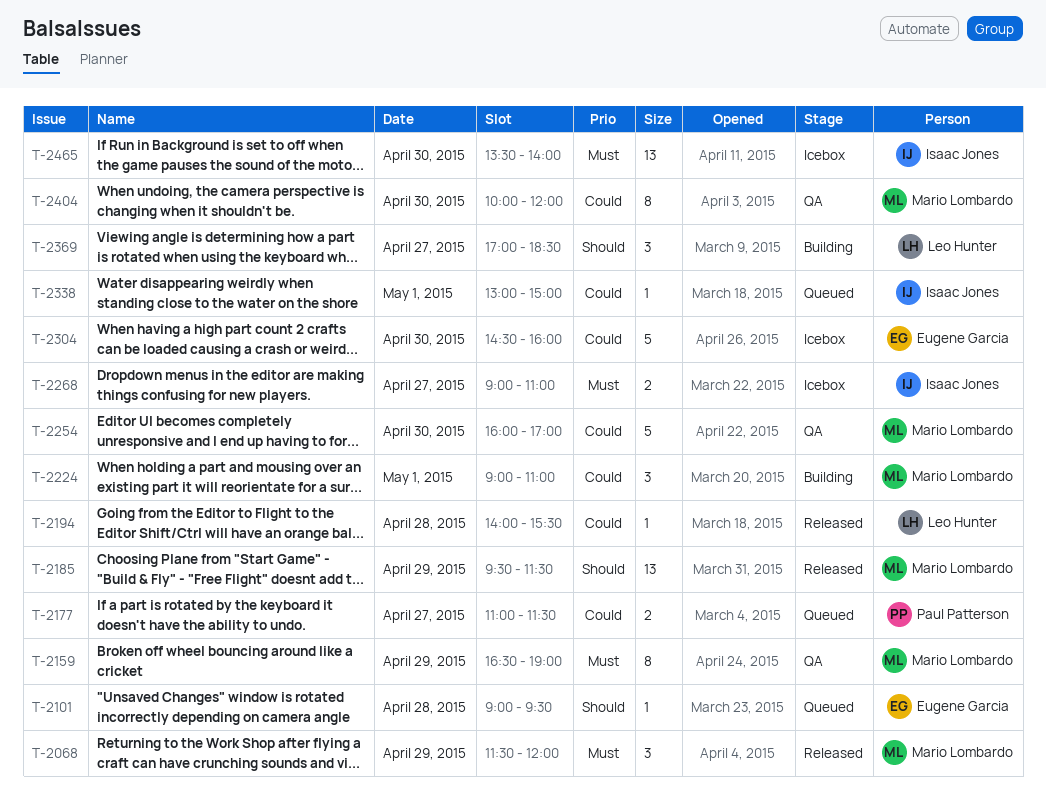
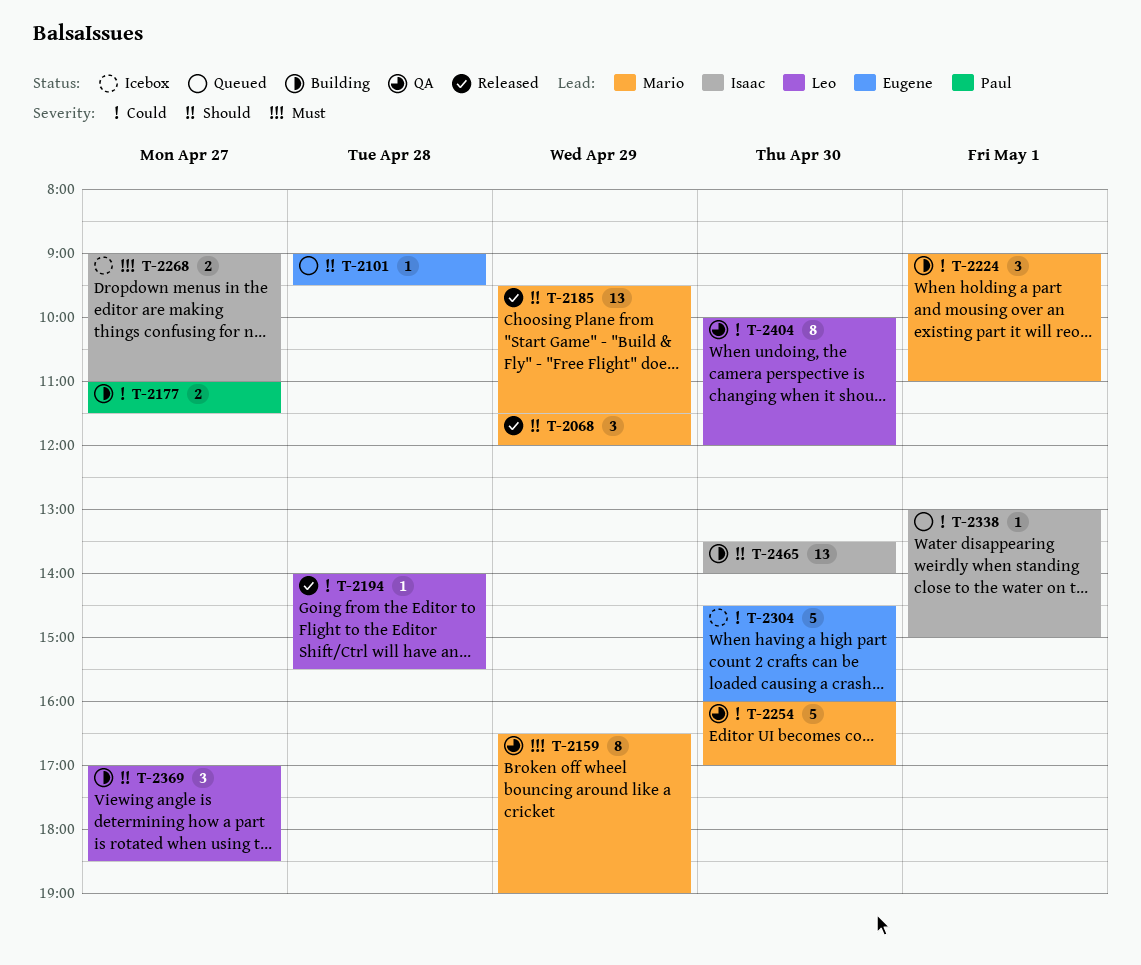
T-2068, priority: Must -> Should
T-2177, status: Queued -> Building
T-2404, owner: Mario Lombardo -> Leo Hunter
T-2465, status: Icebox -> Building
T-2465, priority: Must -> Should

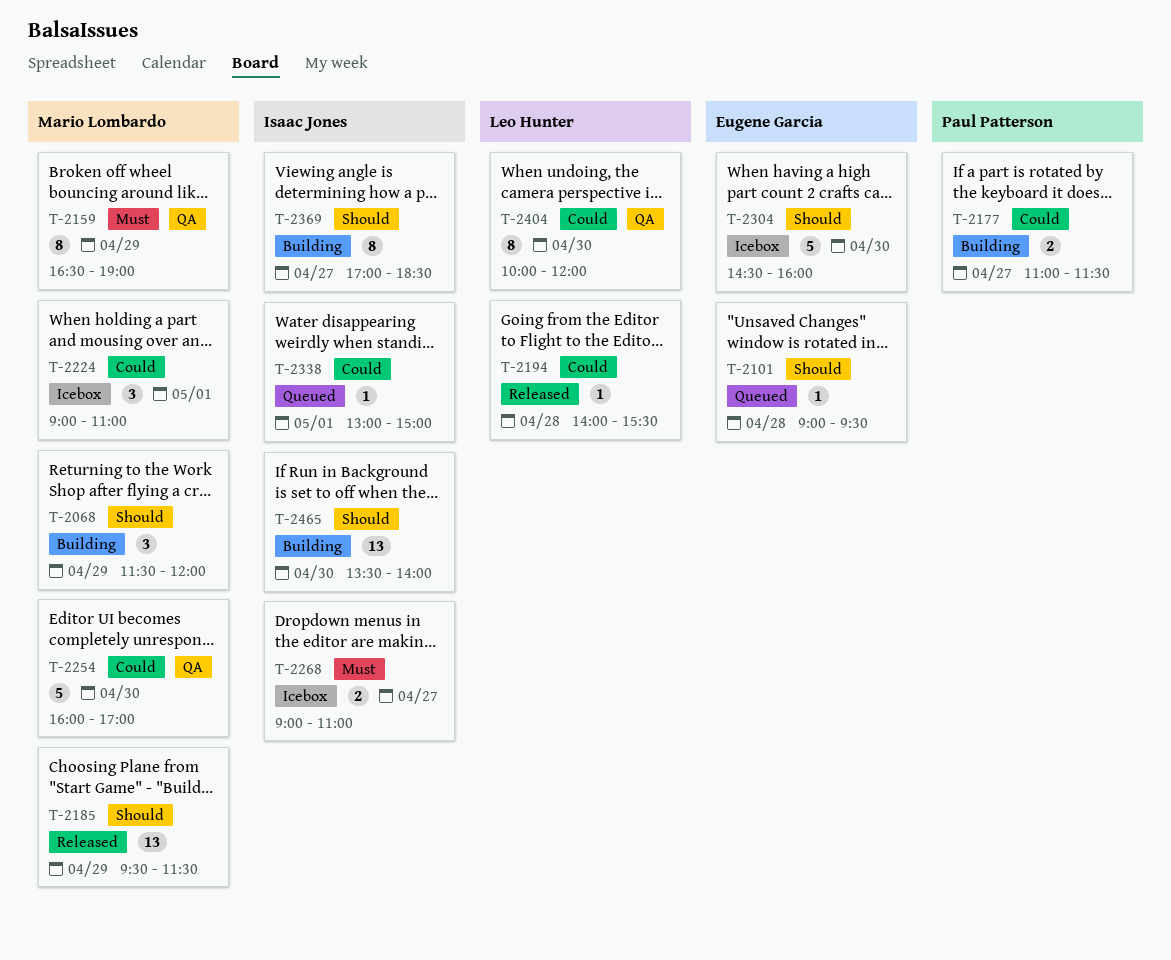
T-2068, status: Released -> Building
T-2224, status: Building -> Icebox
T-2304, priority: Could -> Should
T-2369, owner: Leo Hunter -> Isaac Jones
T-2369, estimate: 3 -> 8

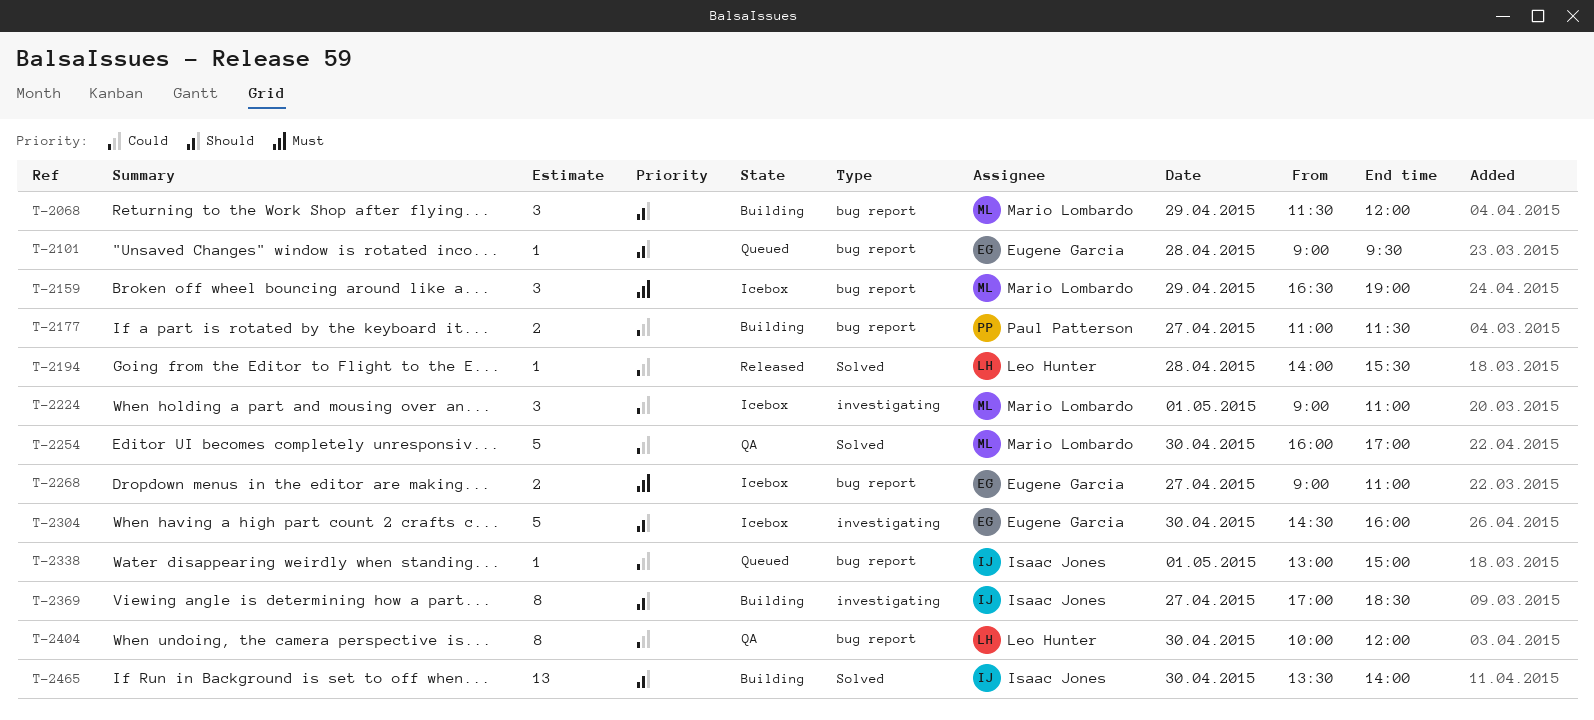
T-2159, status: QA -> Icebox
T-2159, estimate: 8 -> 3
T-2185: present -> none
T-2268, owner: Isaac Jones -> Eugene Garcia

